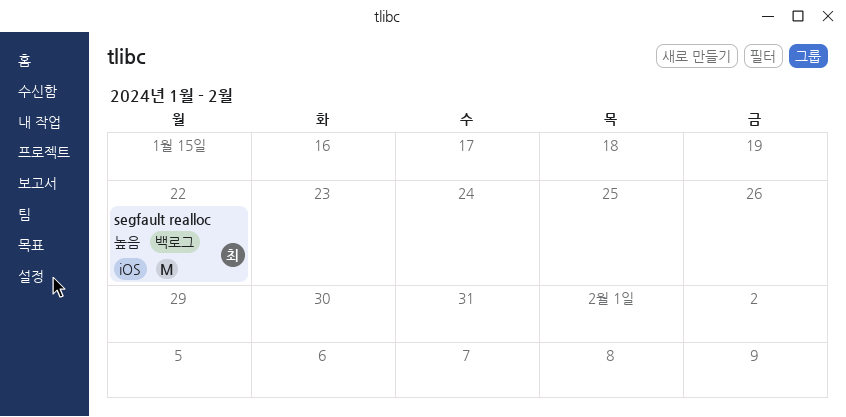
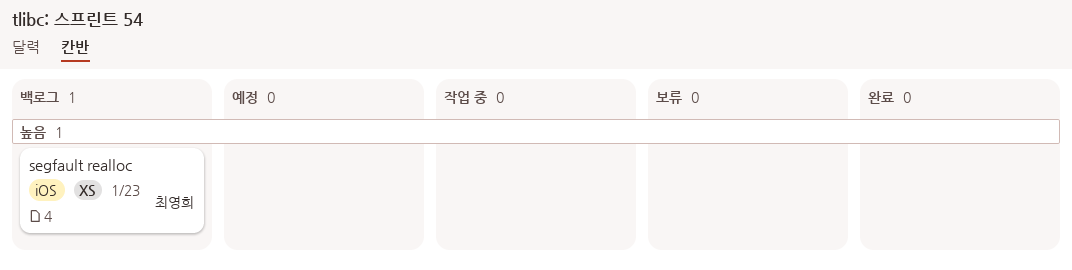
segfault realloc, estimate: M -> XS
segfault realloc, due: Jan 22 -> Jan 23

